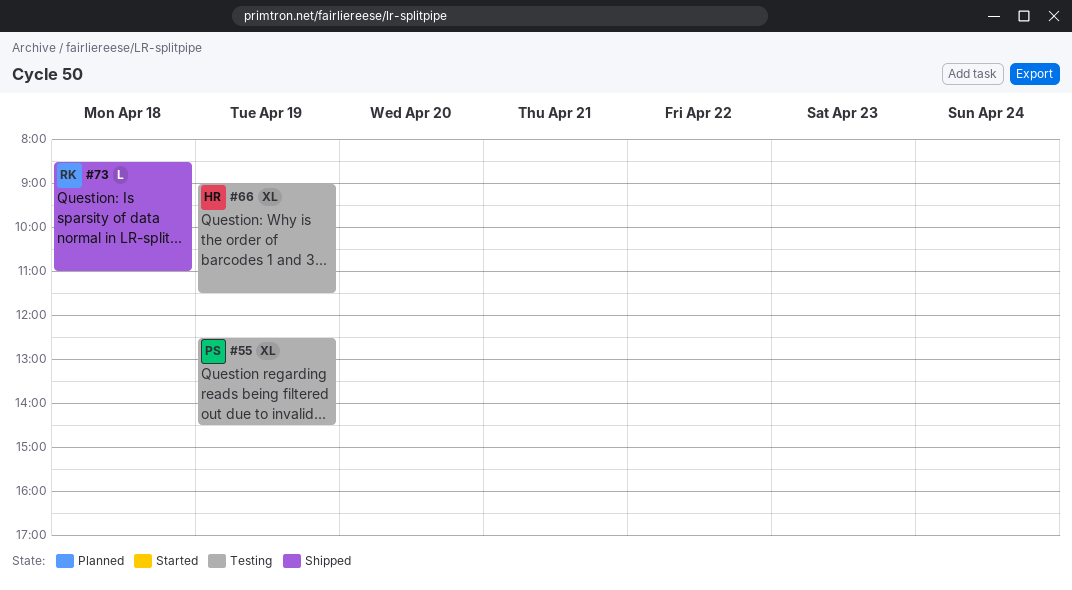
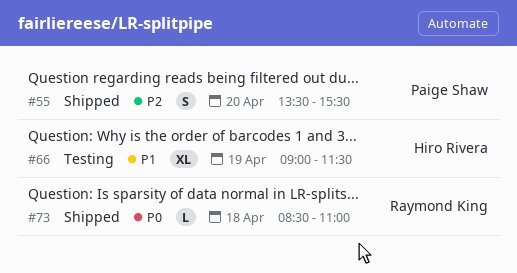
#55, status: Testing -> Shipped
#55, estimate: XL -> S
#55, day: Apr 19 -> Apr 20
#55, begins: 12:30 -> 13:30
#55, ends: 14:30 -> 15:30

